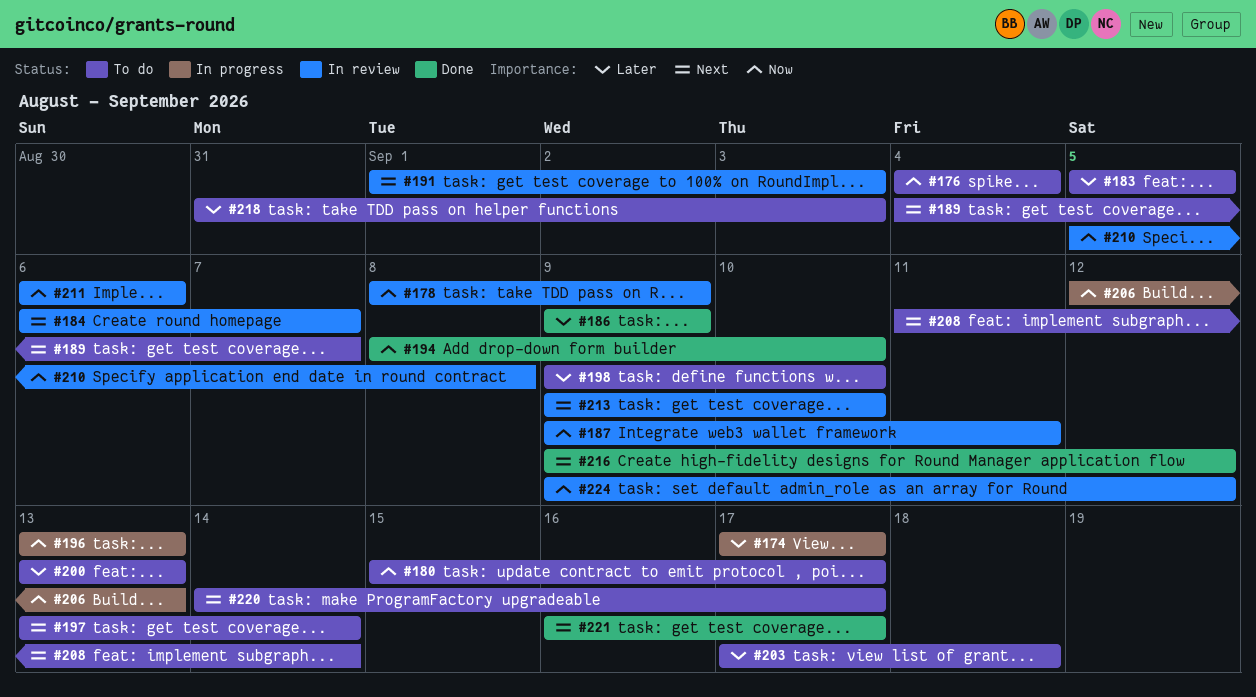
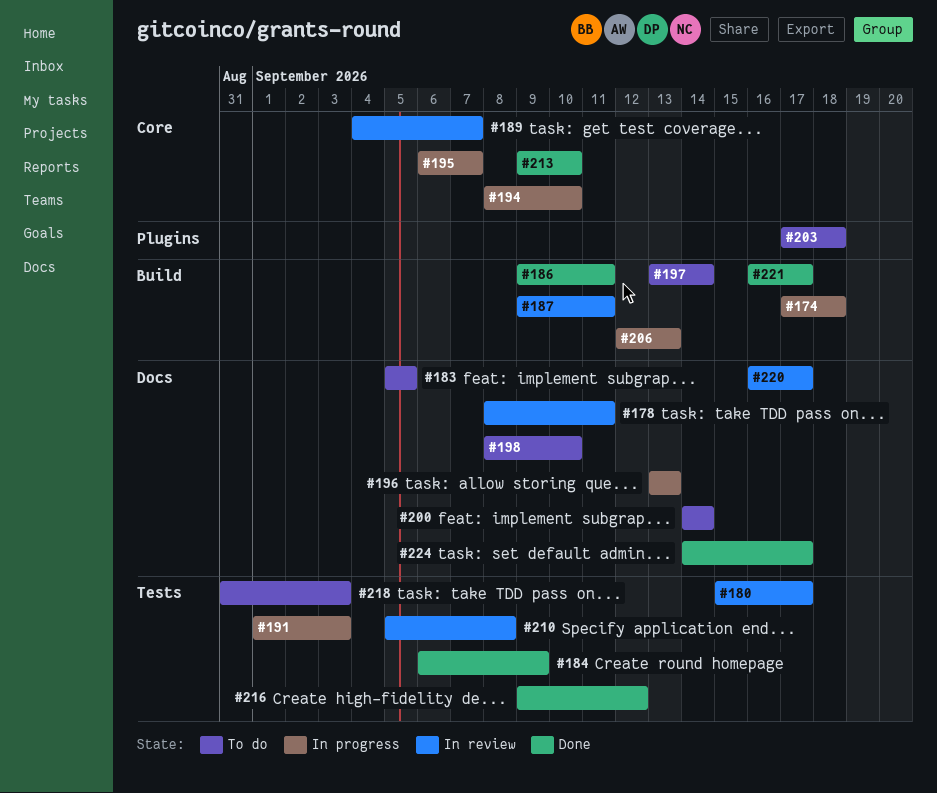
#174, due: Sep 17 -> Sep 18
#176: present -> none
#178, due: Sep 9 -> Sep 11
#180, status: To do -> In review
#184, status: In review -> Done
#184, due: Sep 7 -> Sep 9
#186, due: Sep 9 -> Sep 11
#189, status: To do -> In review
#191, status: In review -> In progress
#194, status: Done -> In progress
#195: none -> present
#198, start: Sep 9 -> Sep 8
#200, start: Sep 13 -> Sep 14
#200, due: Sep 13 -> Sep 14
#208: present -> none
#211: present -> none
#213, status: In review -> Done
#220, status: To do -> In review
#220, start: Sep 14 -> Sep 16
#224, status: In review -> Done
#224, start: Sep 9 -> Sep 14
#224, due: Sep 12 -> Sep 17

